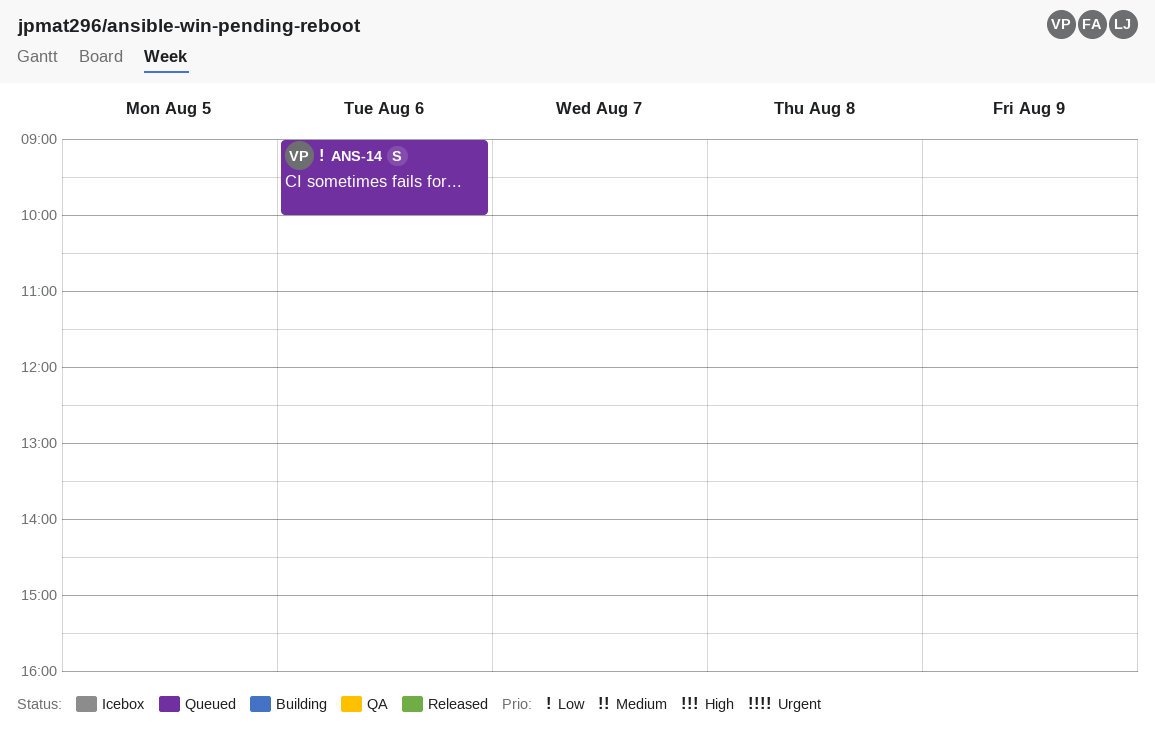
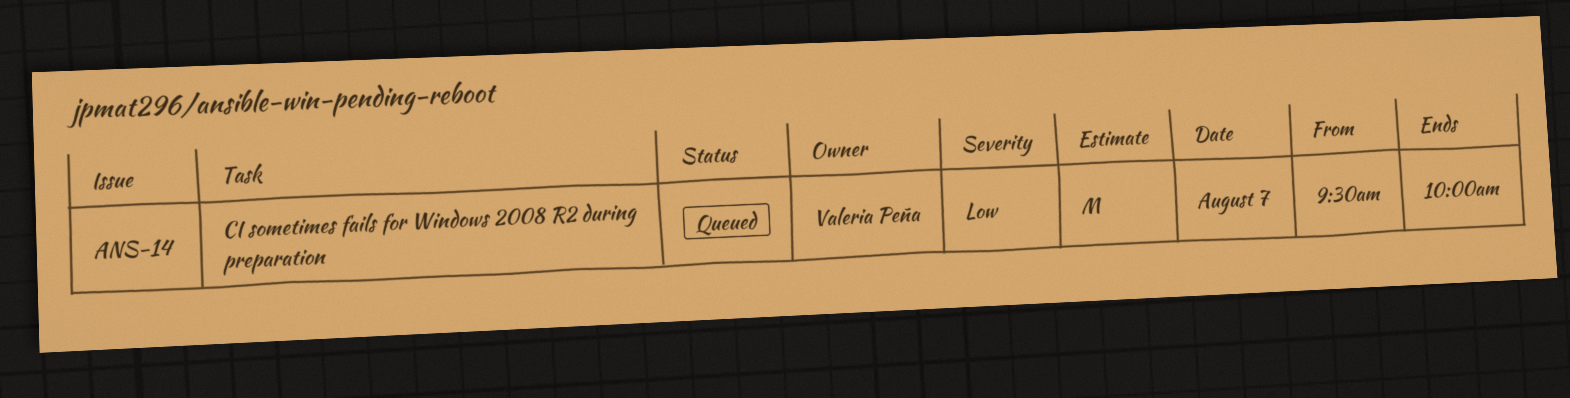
ANS-14, estimate: S -> M
ANS-14, day: Aug 6 -> Aug 7
ANS-14, begins: 09:00 -> 09:30

